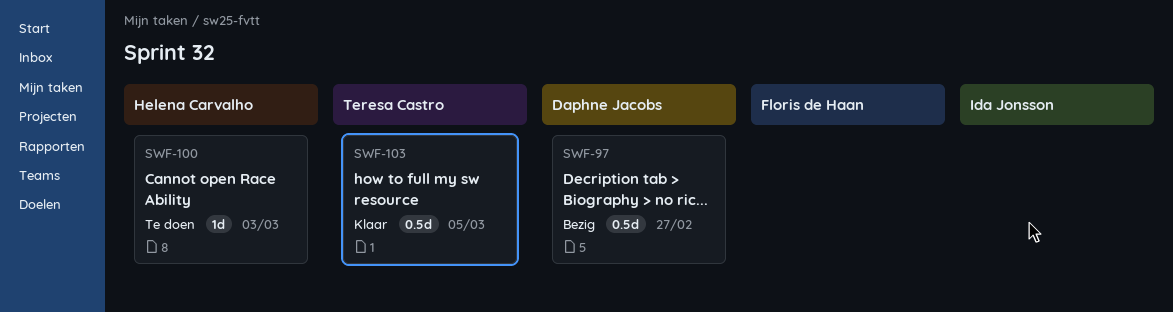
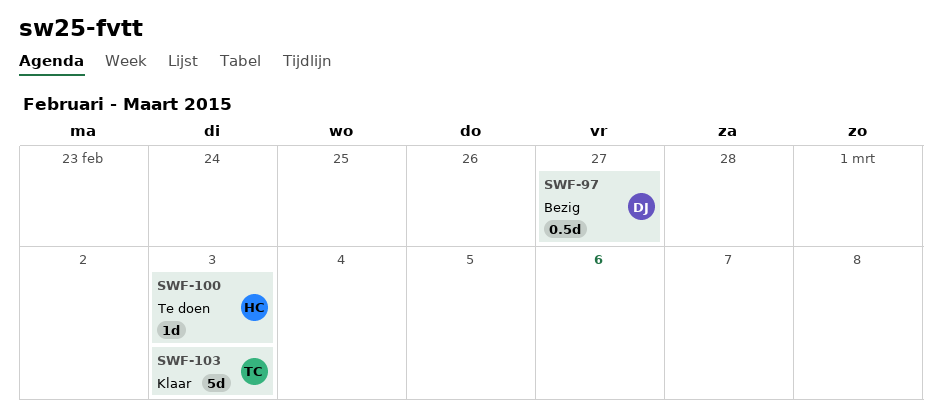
SWF-103, estimate: 0.5d -> 5d
SWF-103, due: Mar 5 -> Mar 3

